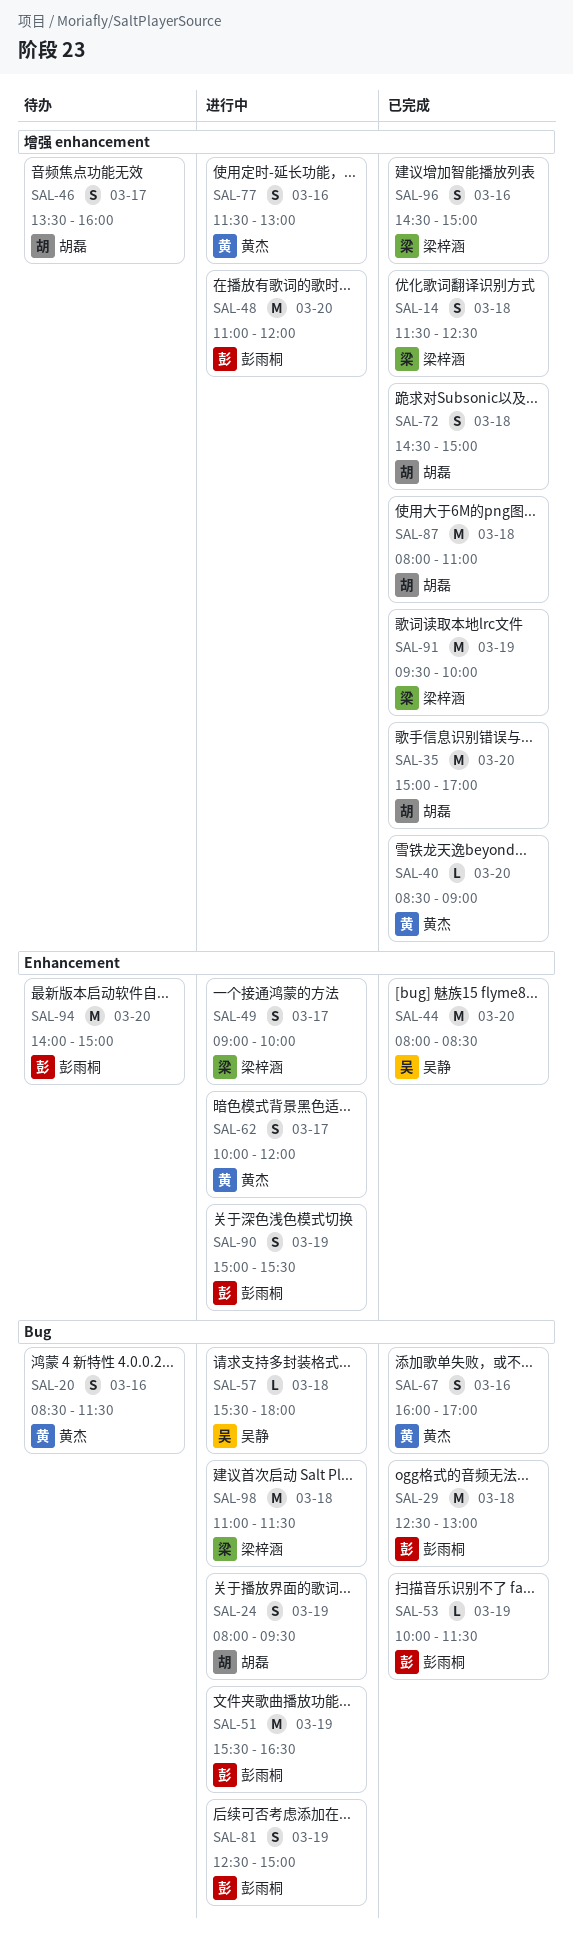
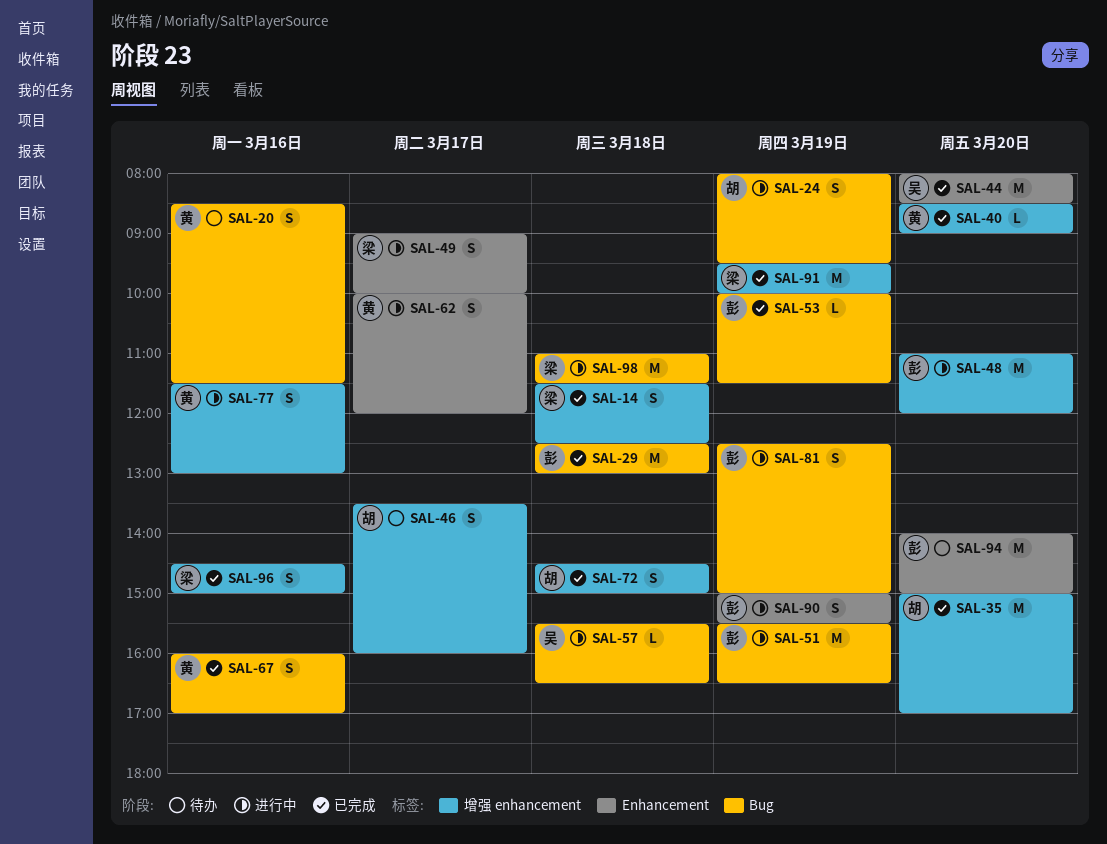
SAL-57, ends: 18:00 -> 16:30
SAL-87: present -> none

